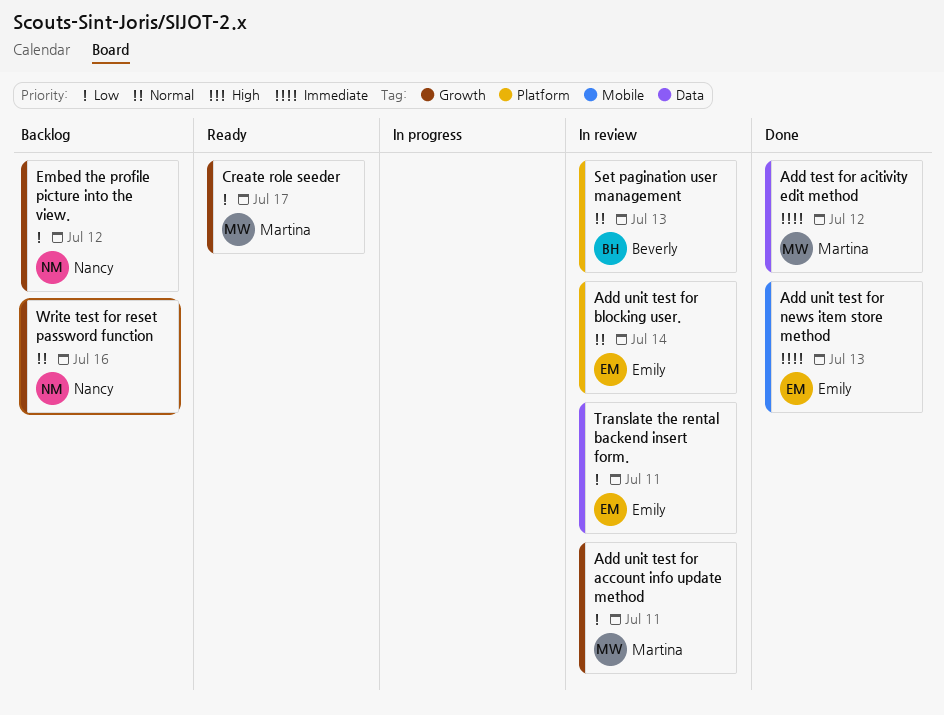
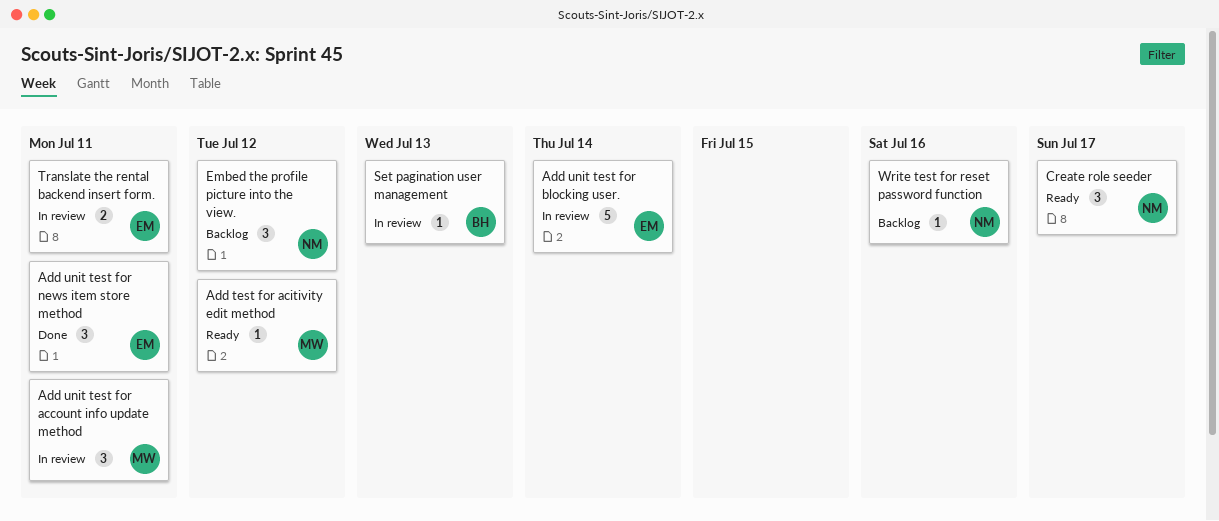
Add test for acitivity edit method, status: Done -> Ready
Add unit test for news item store method, due: Jul 13 -> Jul 11
Create role seeder, owner: Martina -> Nancy

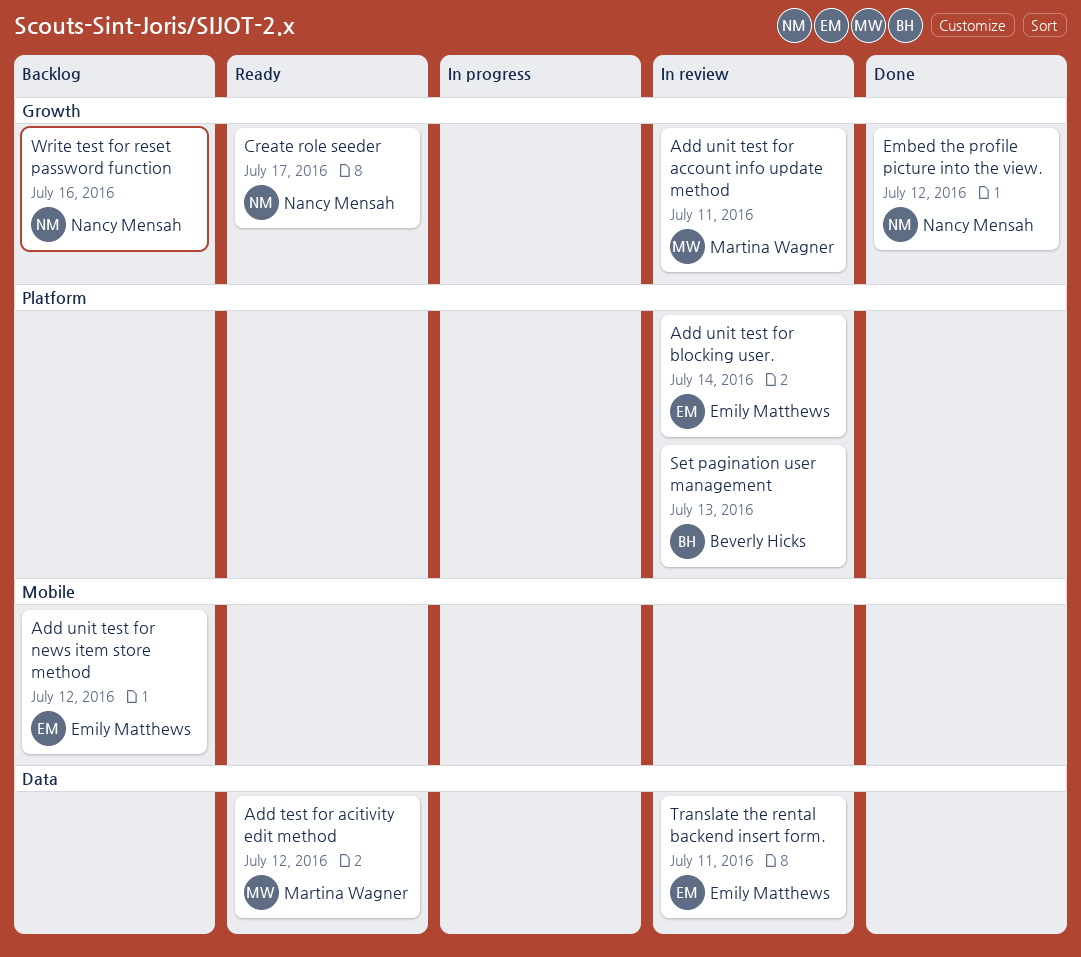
Add unit test for news item store method, status: Done -> Backlog
Add unit test for news item store method, due: Jul 11 -> Jul 12
Embed the profile picture into the view., status: Backlog -> Done

